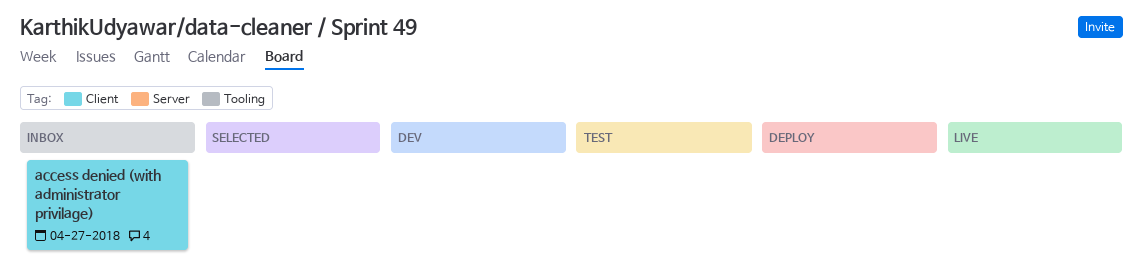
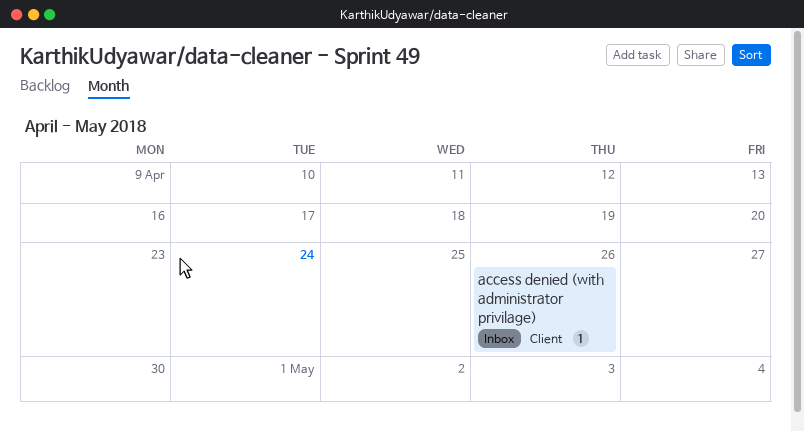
access denied (with administrator privilage), due: Apr 27 -> Apr 26

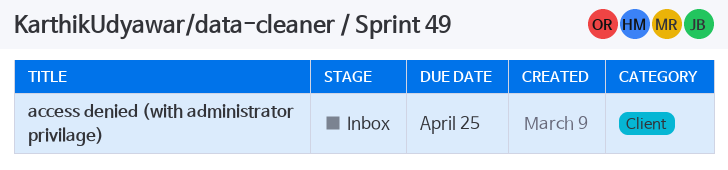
access denied (with administrator privilage), due: Apr 26 -> Apr 25

